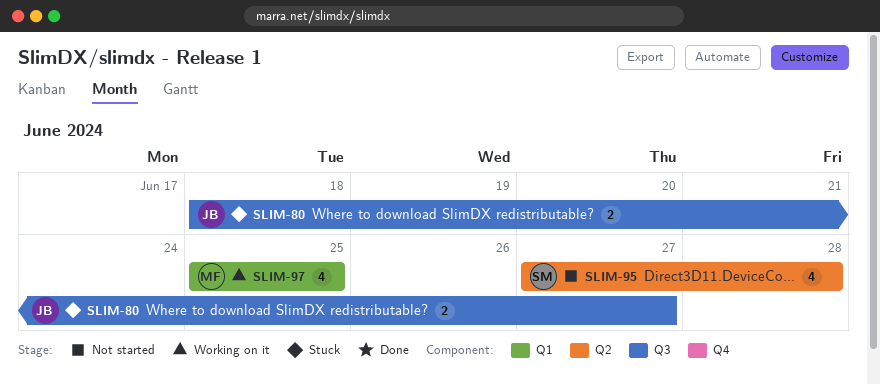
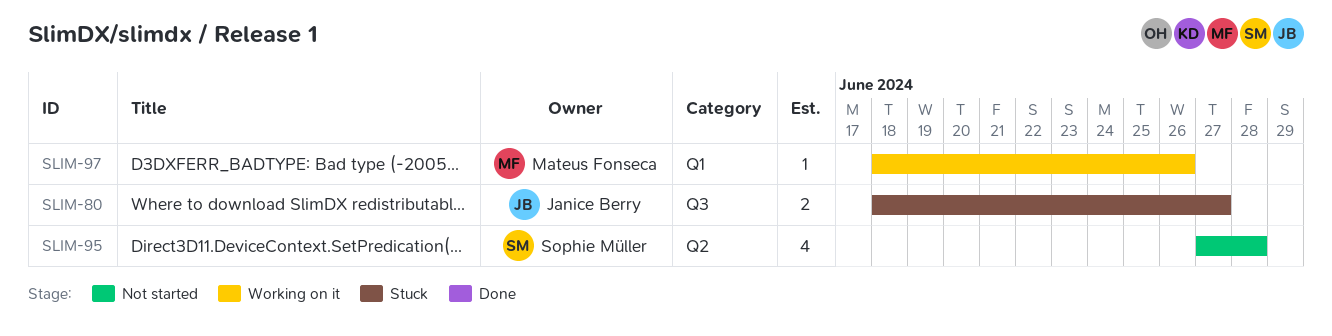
SLIM-97, estimate: 4 -> 1
SLIM-97, start: Jun 25 -> Jun 18
SLIM-97, due: Jun 25 -> Jun 26

